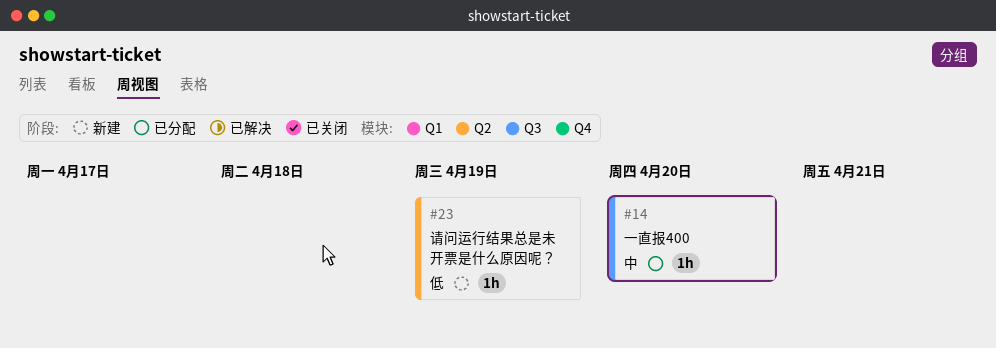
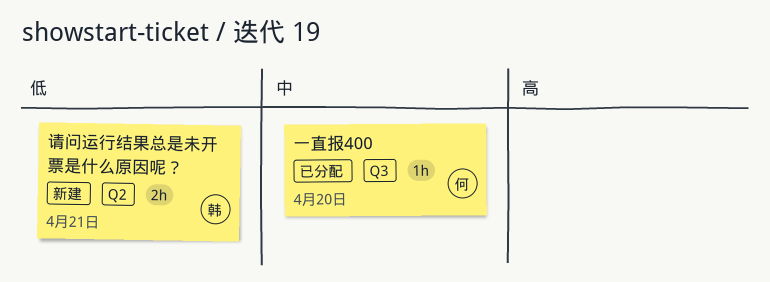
请问运行结果总是未开票是什么原因呢？, estimate: 1h -> 2h
请问运行结果总是未开票是什么原因呢？, due: Apr 19 -> Apr 21

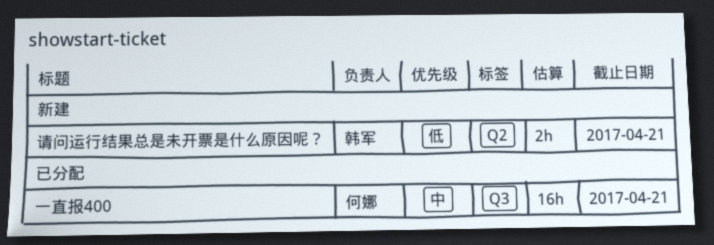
一直报400, estimate: 1h -> 16h
一直报400, due: Apr 20 -> Apr 21

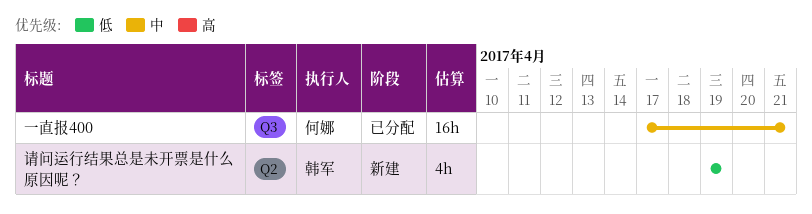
请问运行结果总是未开票是什么原因呢？, estimate: 2h -> 4h
请问运行结果总是未开票是什么原因呢？, due: Apr 21 -> Apr 19

